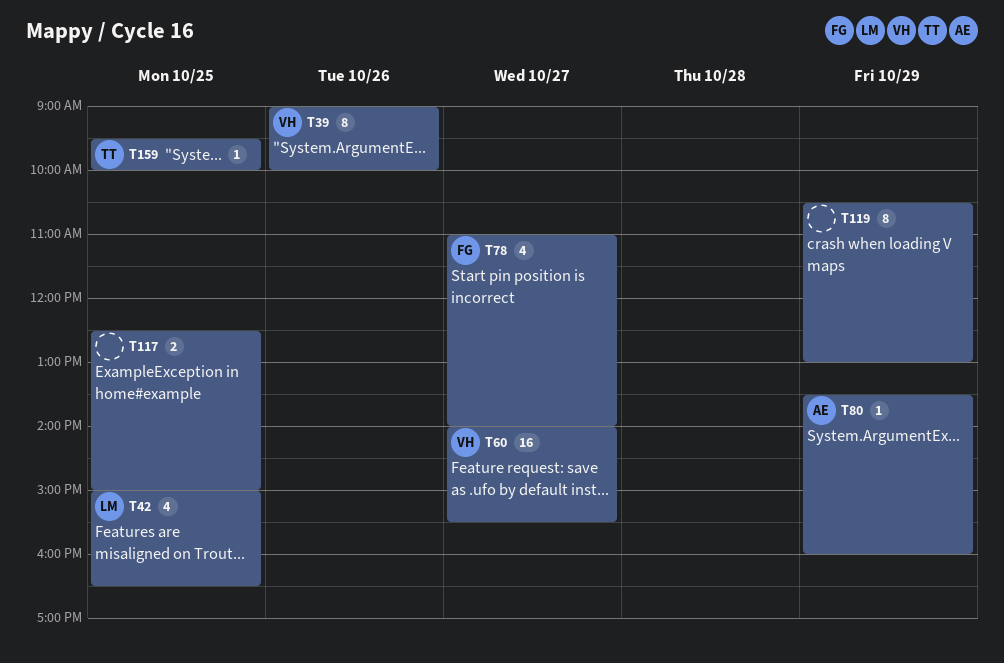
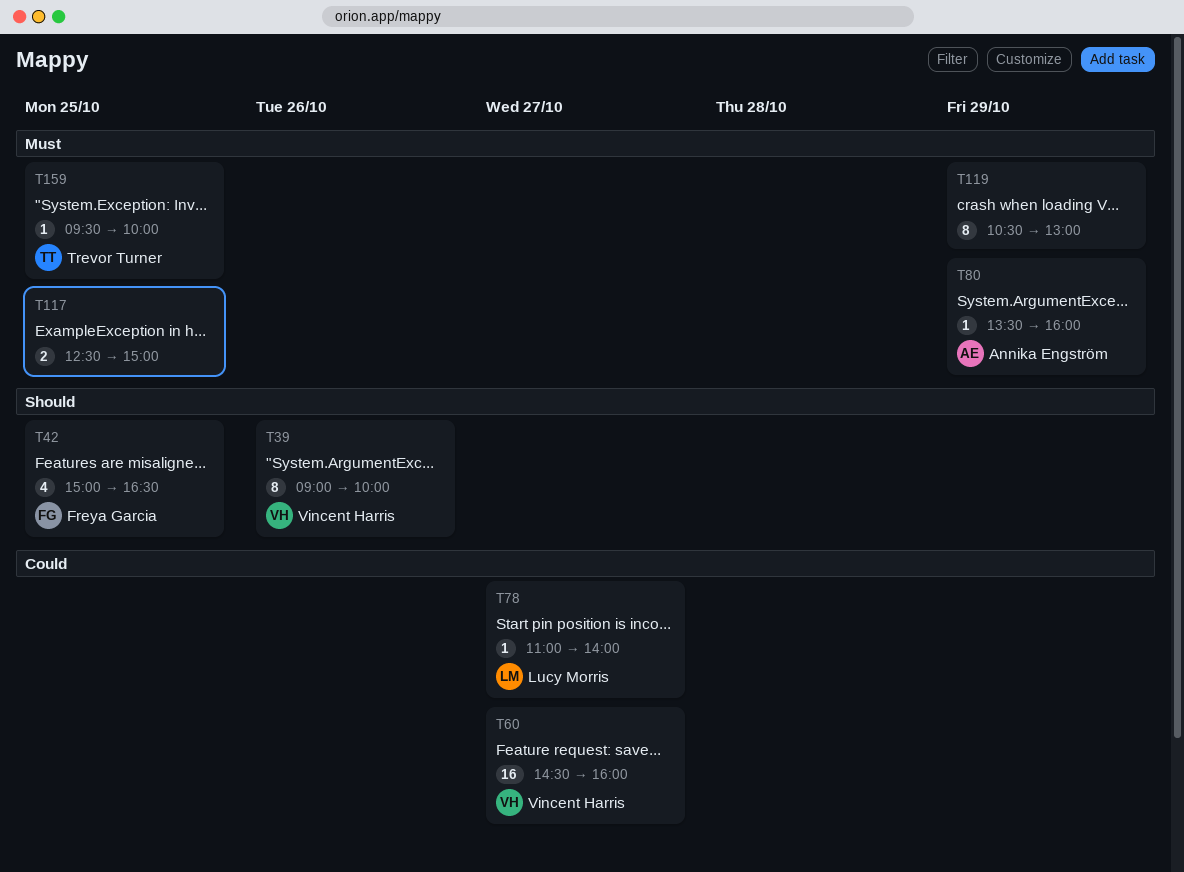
T42, owner: Lucy Morris -> Freya Garcia
T60, begins: 14:00 -> 14:30
T60, ends: 15:30 -> 16:00
T78, owner: Freya Garcia -> Lucy Morris
T78, estimate: 4 -> 1

